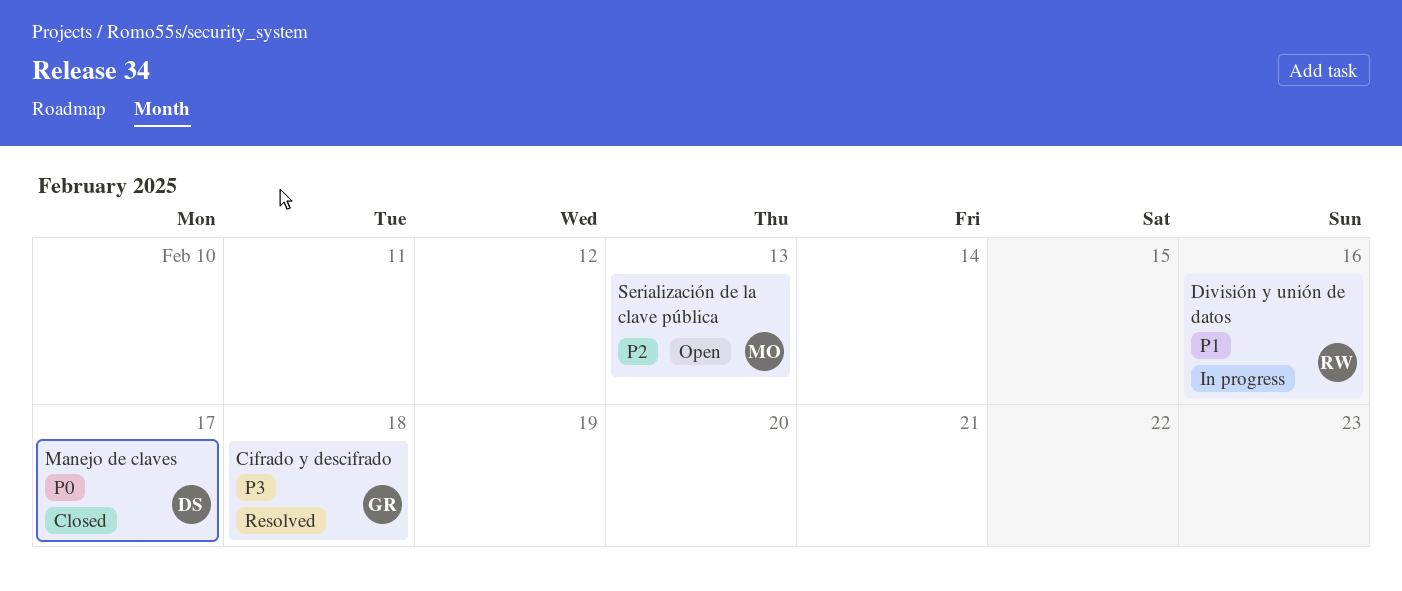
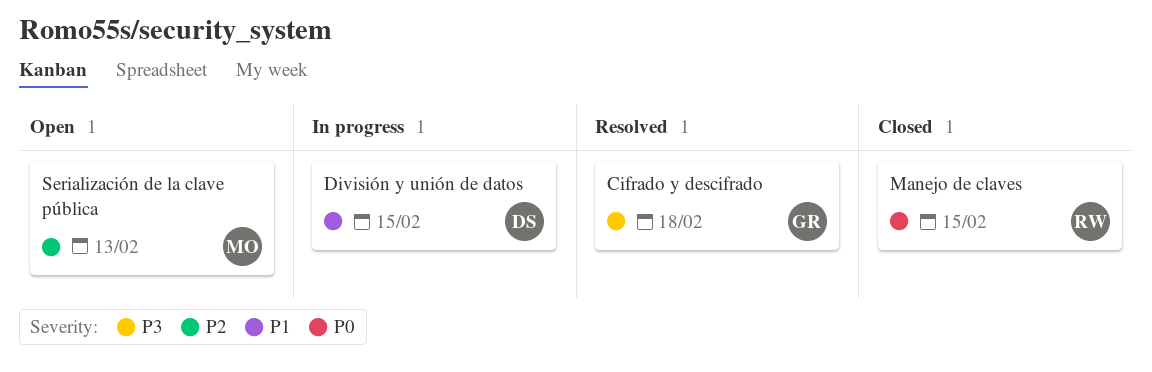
División y unión de datos, owner: RW -> DS
División y unión de datos, due: Feb 16 -> Feb 15
Manejo de claves, owner: DS -> RW
Manejo de claves, due: Feb 17 -> Feb 15

